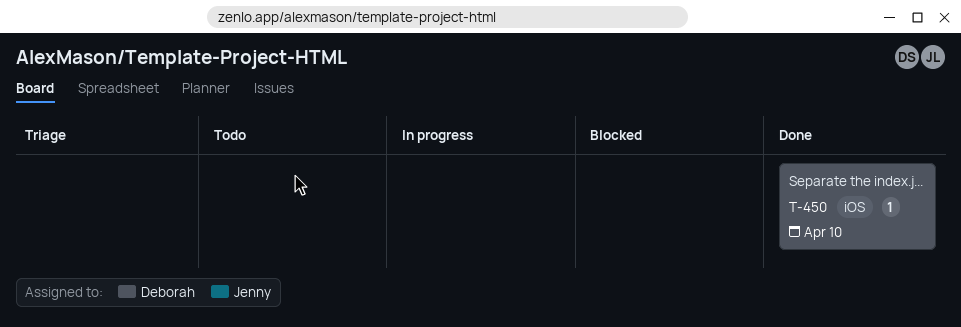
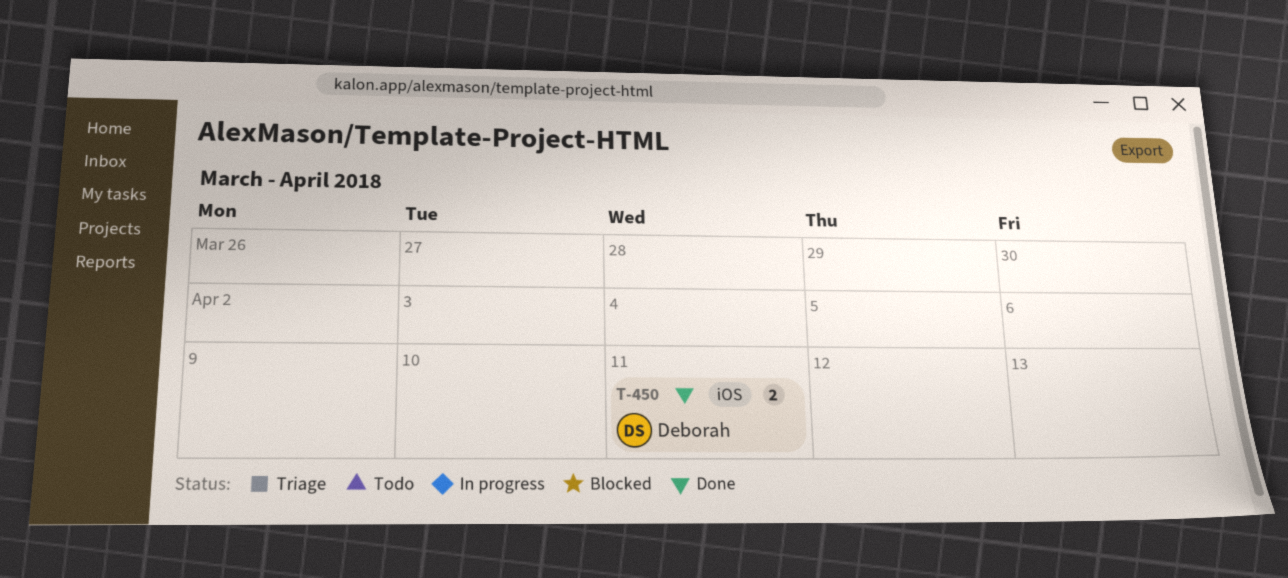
T-450, estimate: 1 -> 2
T-450, due: Apr 10 -> Apr 11

